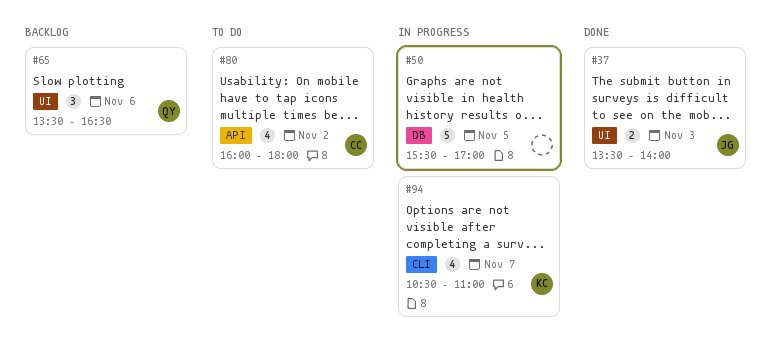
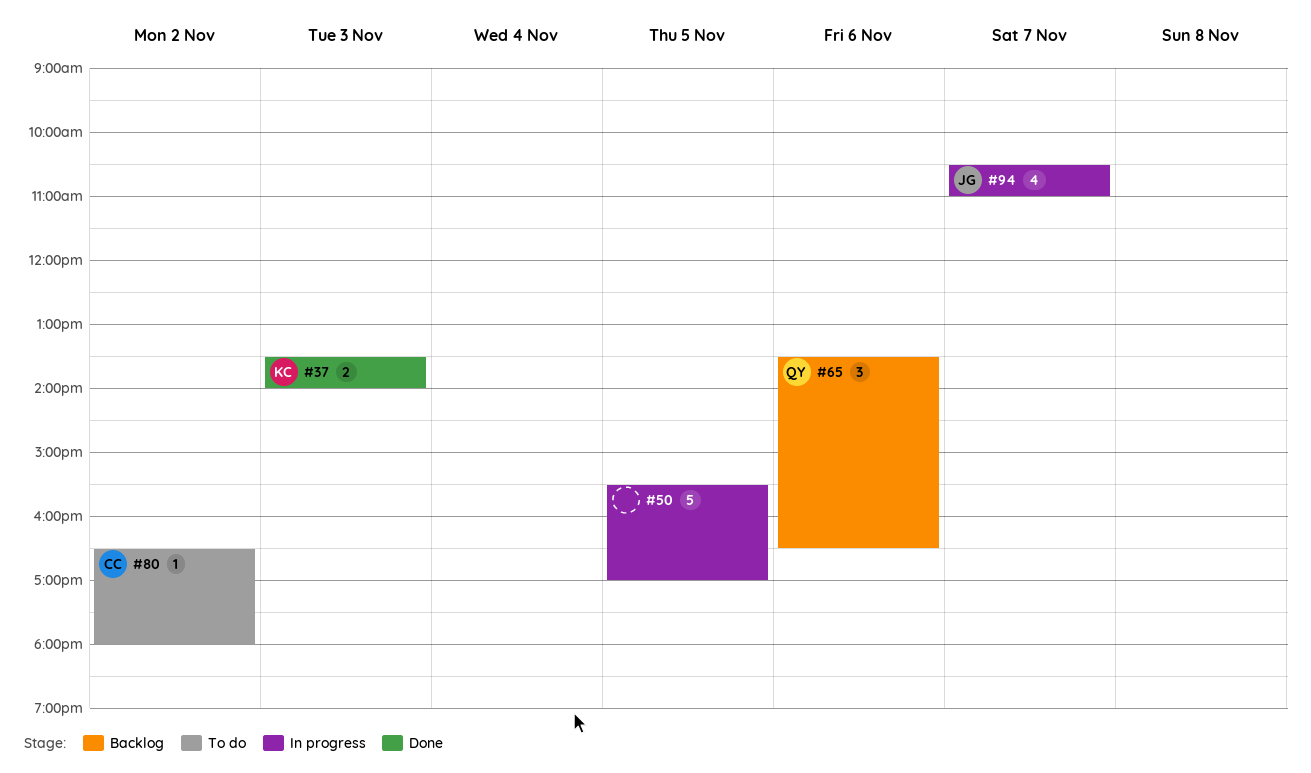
#37, owner: JG -> KC
#80, estimate: 4 -> 1
#80, begins: 16:00 -> 16:30
#94, owner: KC -> JG

